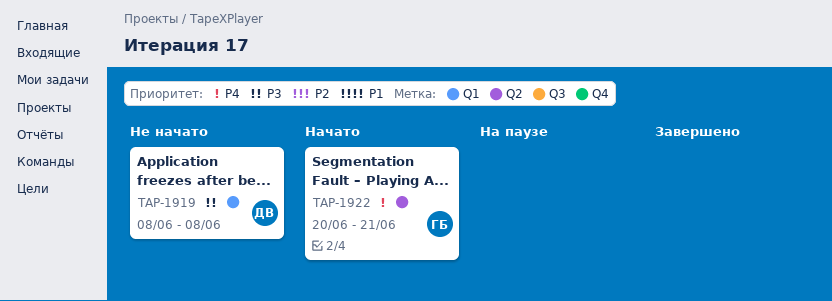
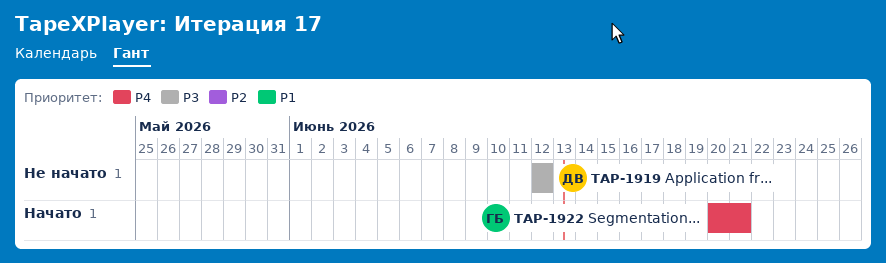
TAP-1919, start: Jun 8 -> Jun 12
TAP-1919, due: Jun 8 -> Jun 12

